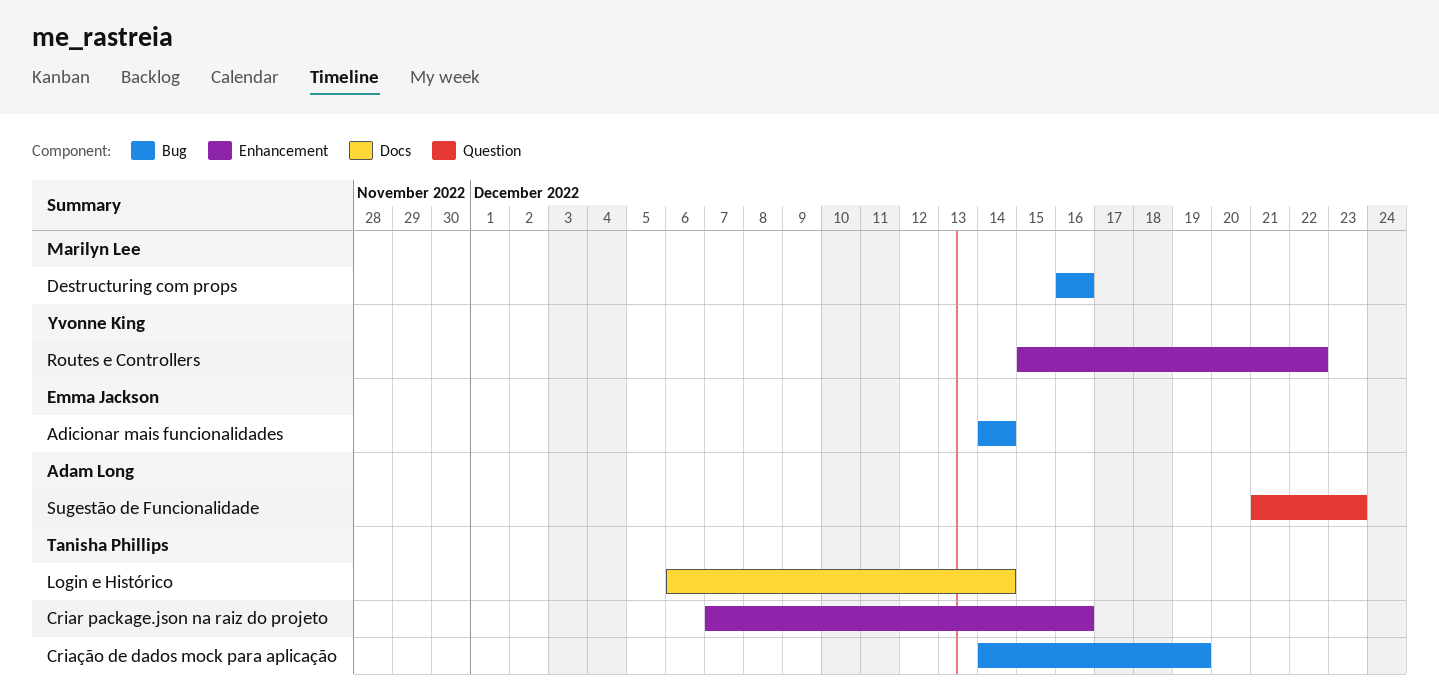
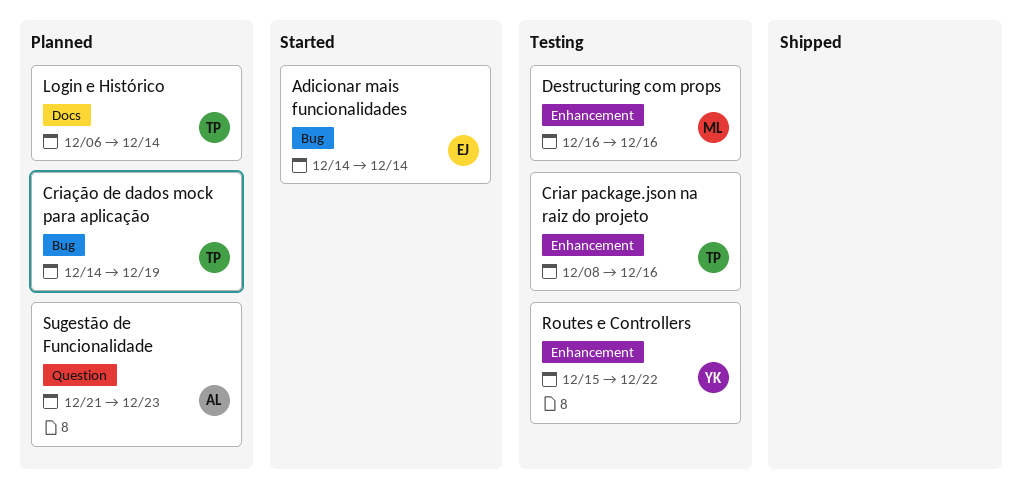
Criar package.json na raiz do projeto, start: Dec 7 -> Dec 8
Destructuring com props, label: Bug -> Enhancement

